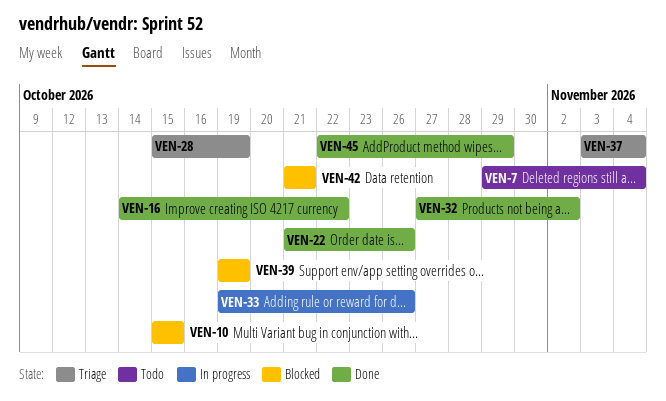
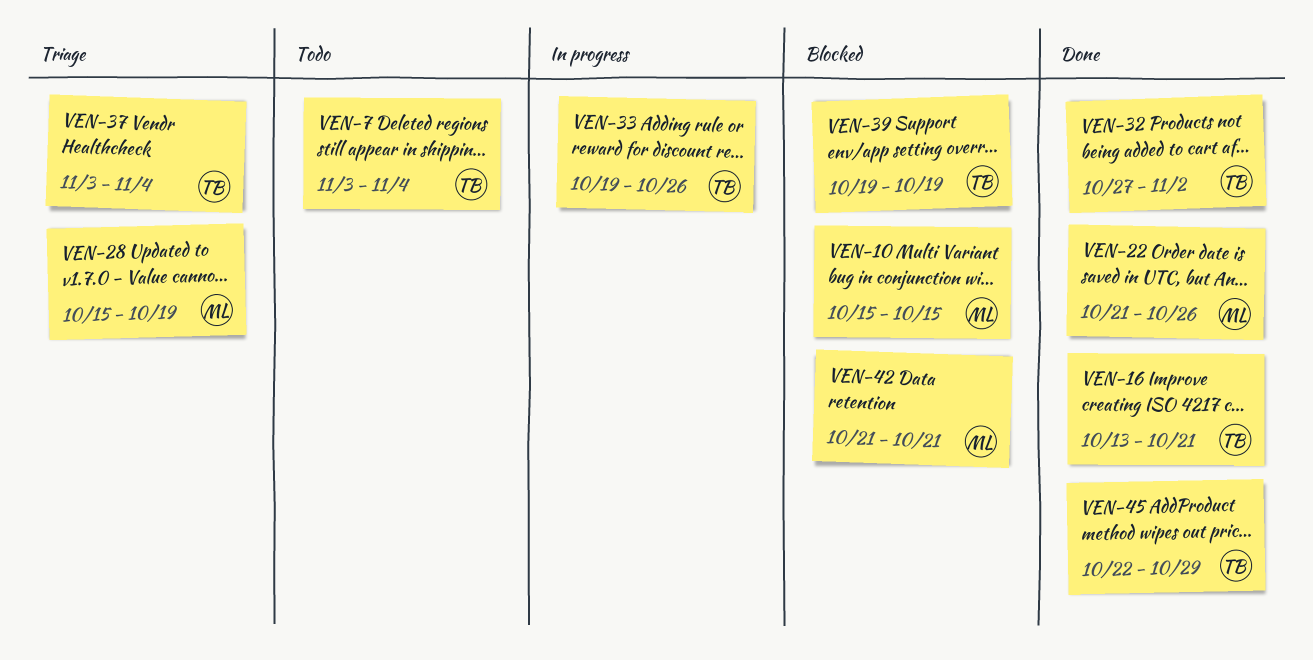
VEN-7, start: Oct 29 -> Nov 3
VEN-16, start: Oct 14 -> Oct 13
VEN-16, due: Oct 22 -> Oct 21

